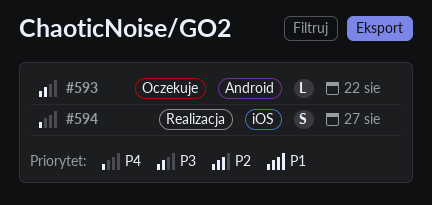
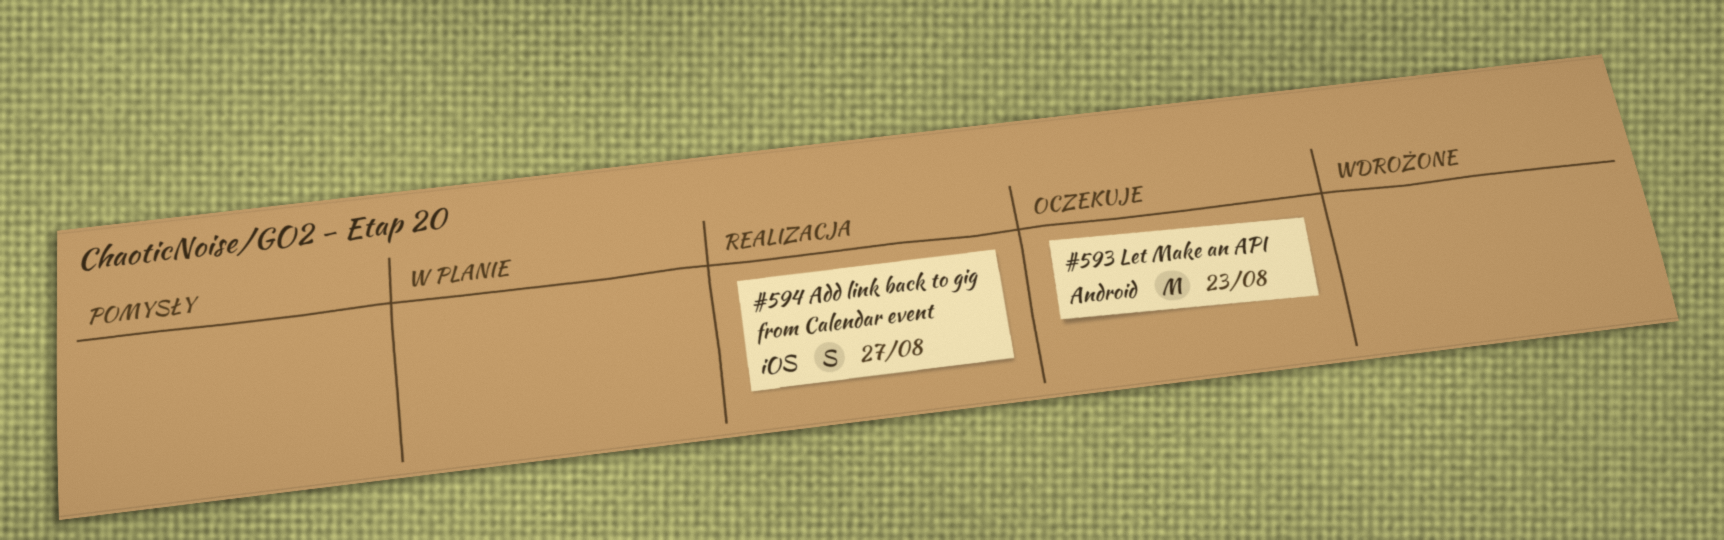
#593, estimate: L -> M
#593, due: Aug 22 -> Aug 23

